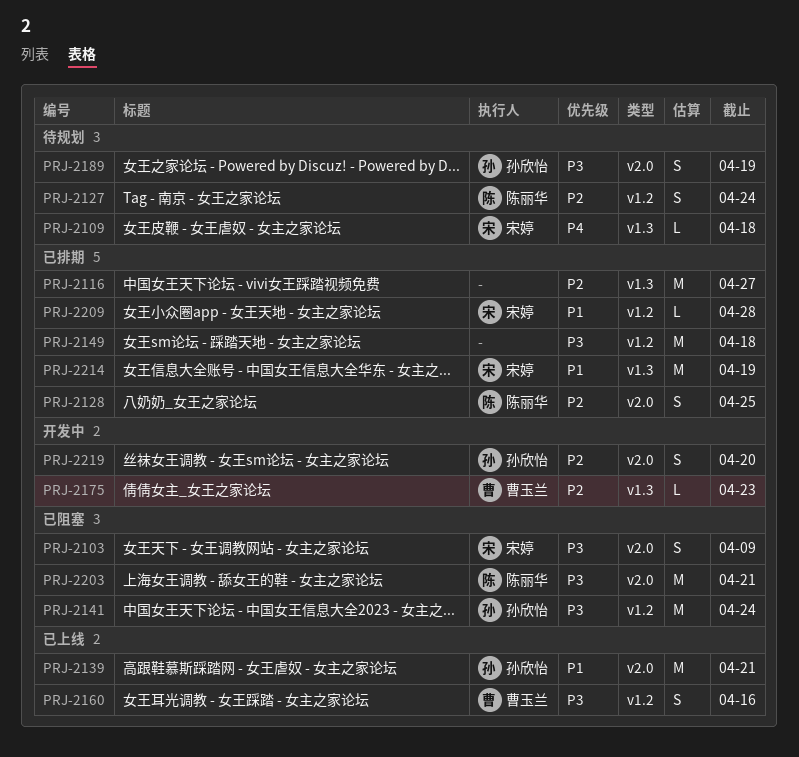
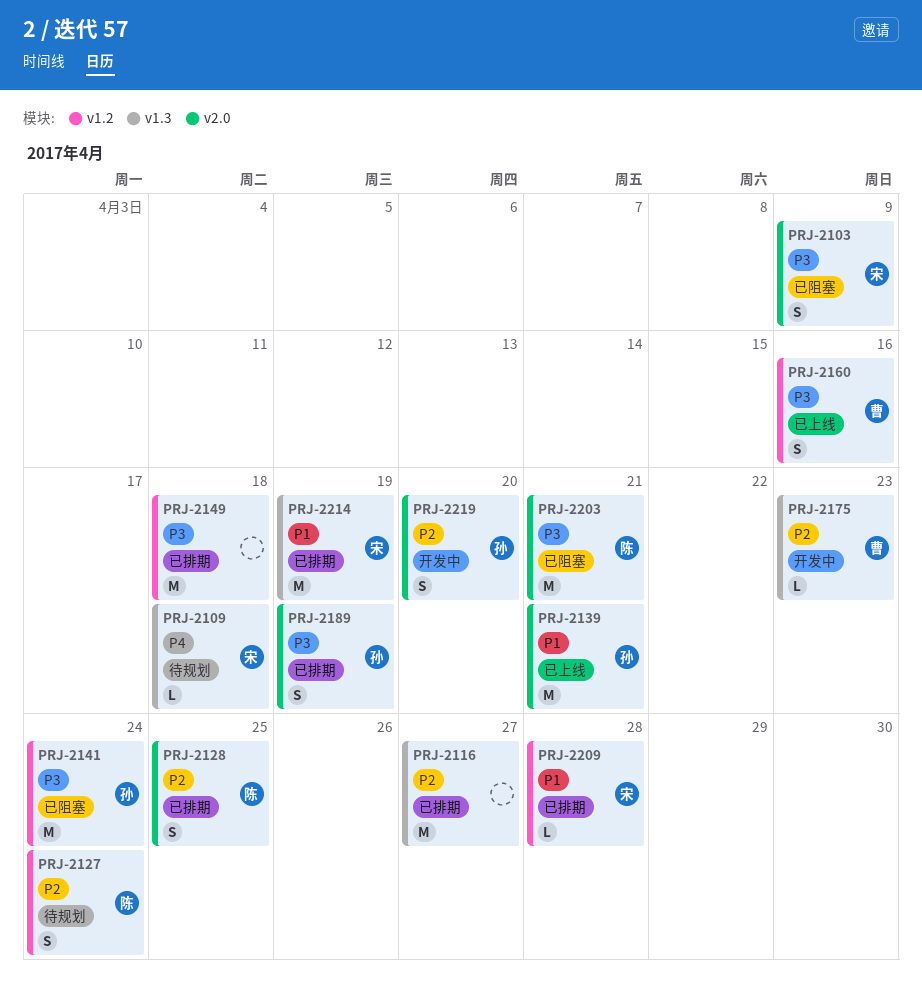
PRJ-2189, status: 待规划 -> 已排期

